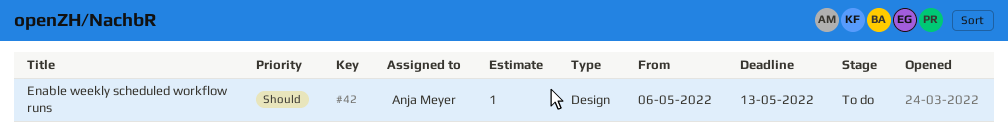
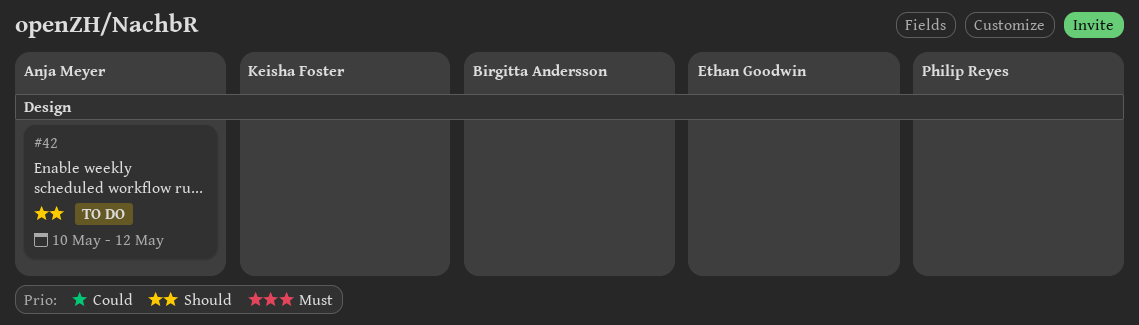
#42, start: May 6 -> May 10
#42, due: May 13 -> May 12

